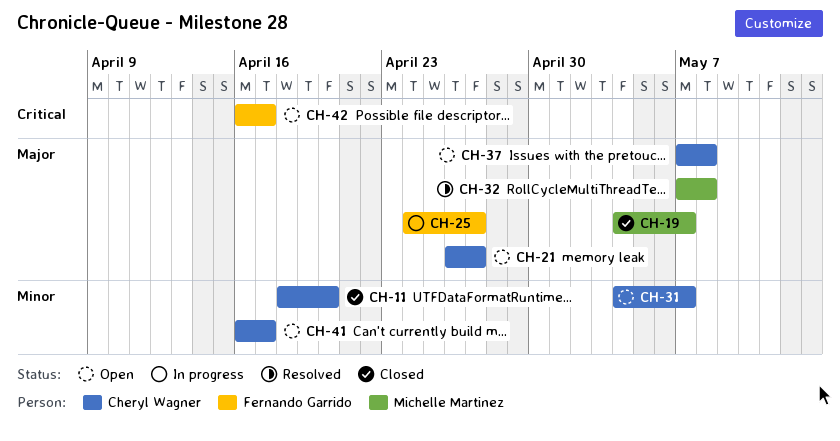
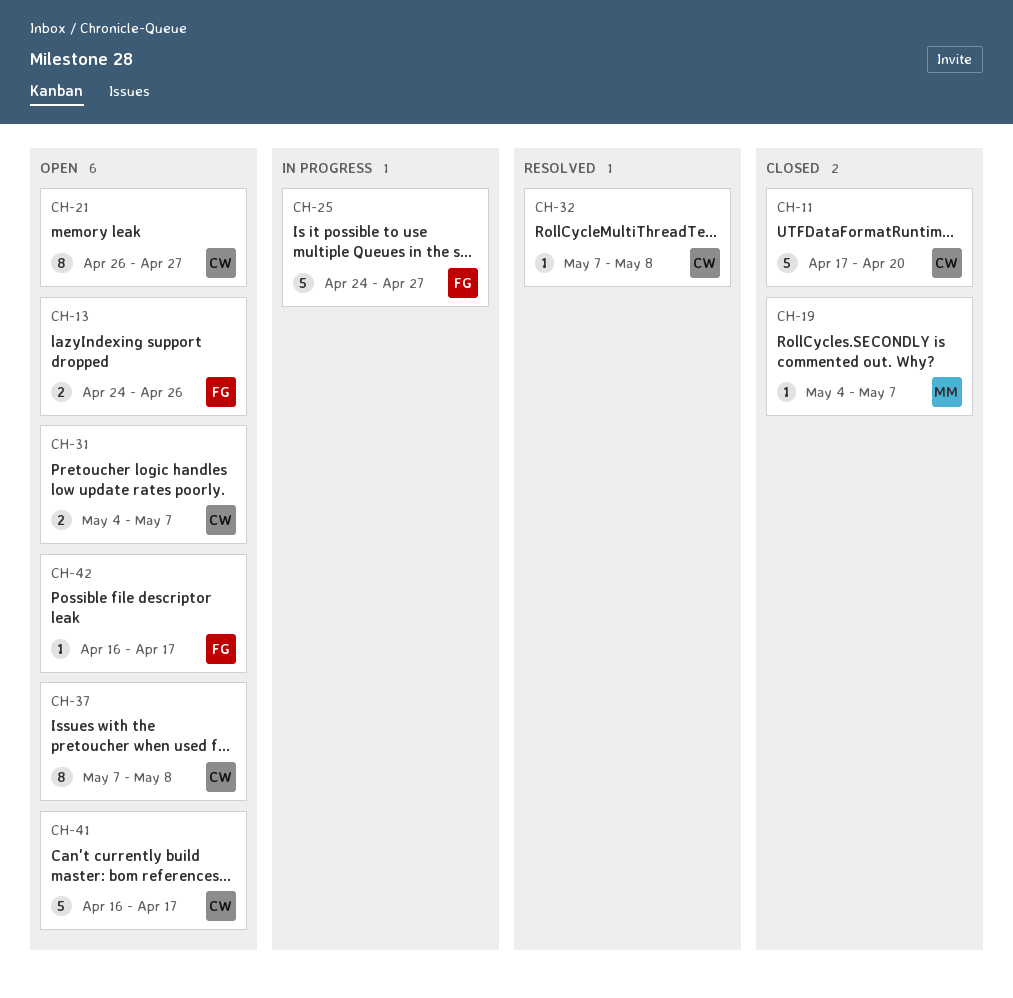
CH-11, start: Apr 18 -> Apr 17
CH-13: none -> present
CH-32, owner: Michelle Martinez -> Cheryl Wagner

